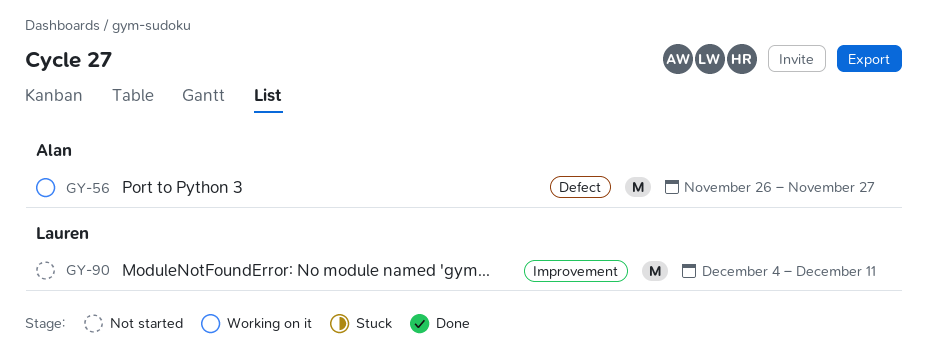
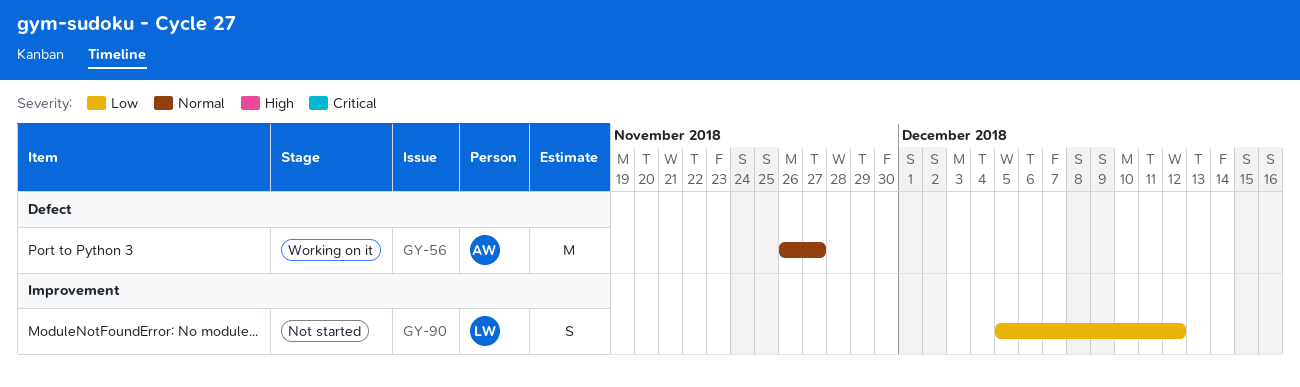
GY-90, estimate: M -> S
GY-90, start: Dec 4 -> Dec 5
GY-90, due: Dec 11 -> Dec 12

